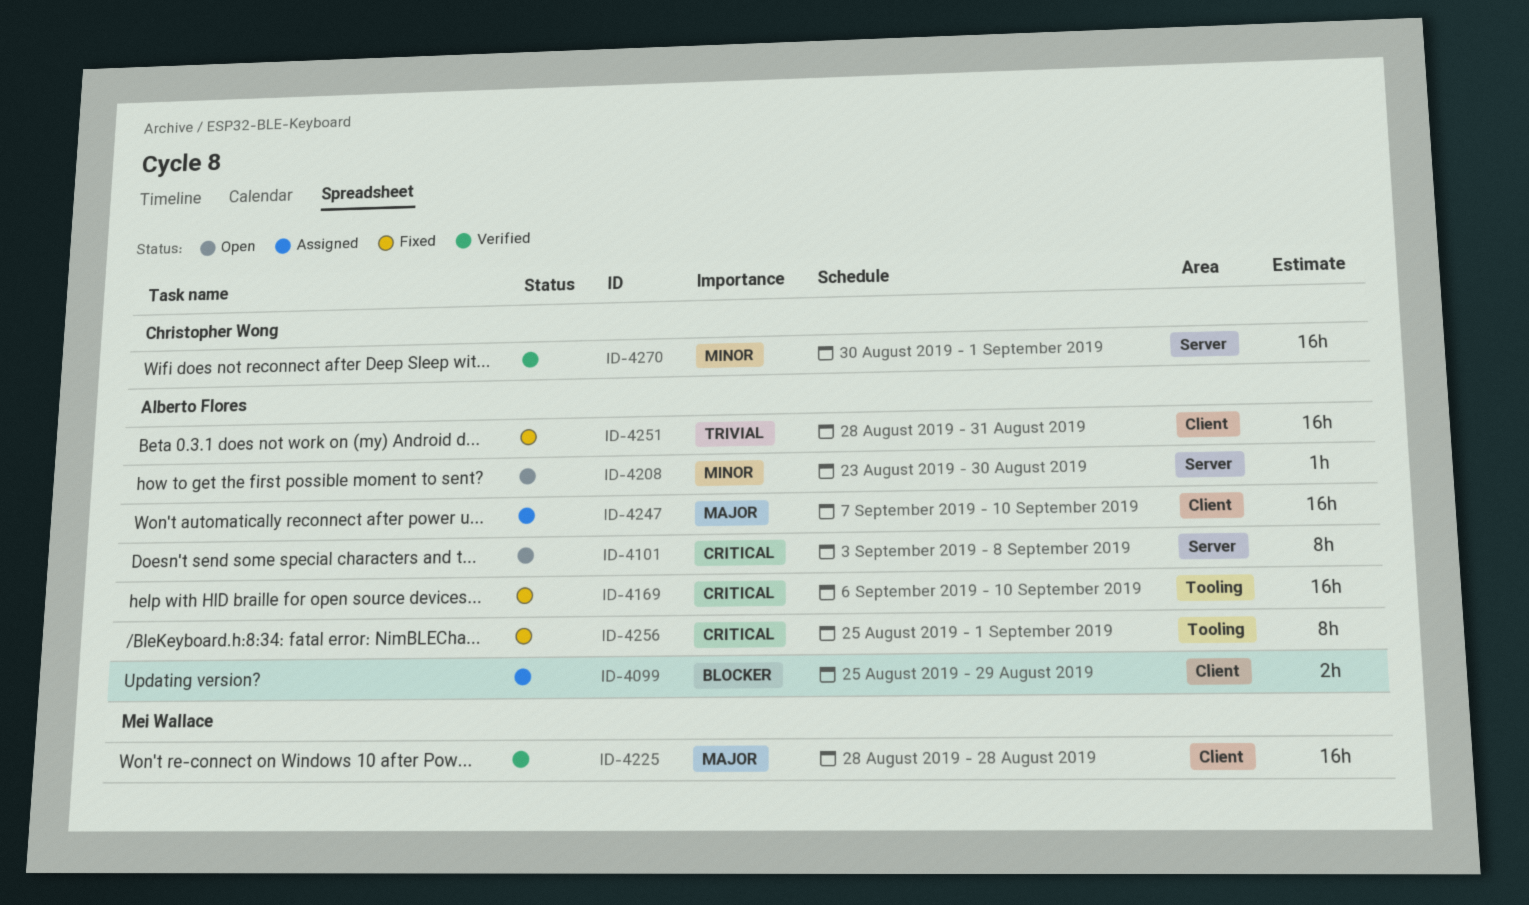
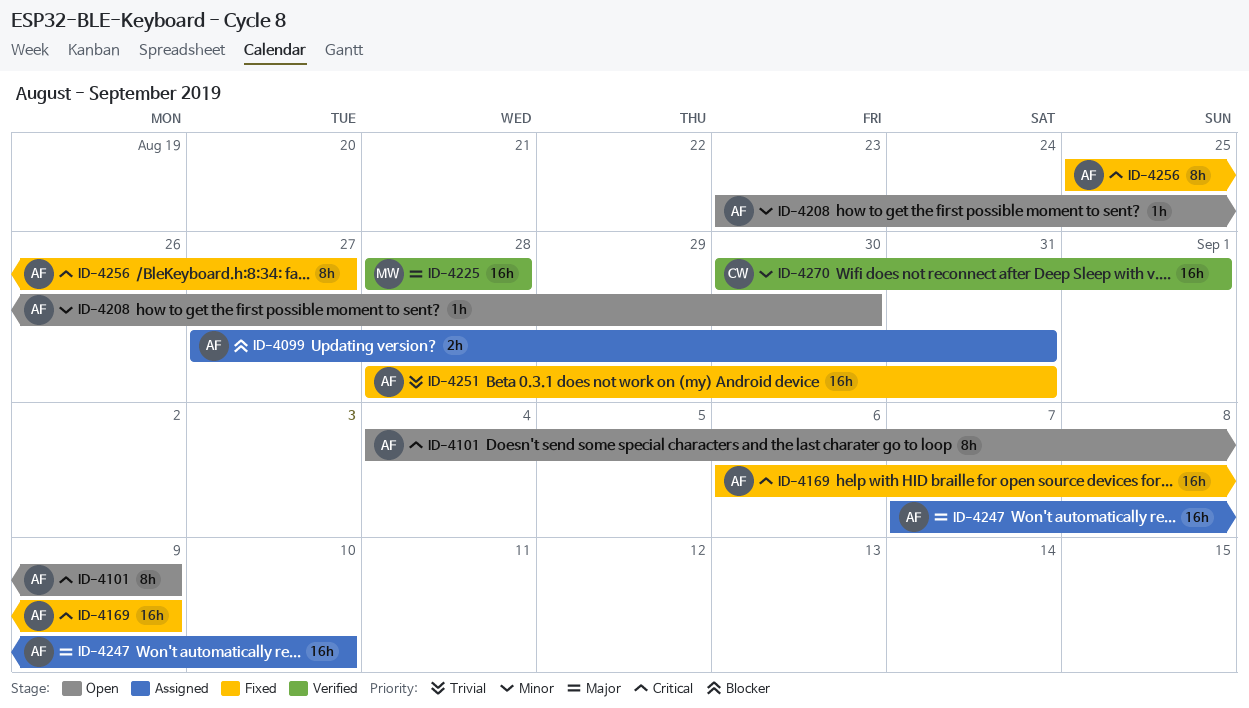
ID-4099, start: Aug 25 -> Aug 27
ID-4099, due: Aug 29 -> Aug 31
ID-4101, start: Sep 3 -> Sep 4
ID-4101, due: Sep 8 -> Sep 9
ID-4169, due: Sep 10 -> Sep 9
ID-4256, due: Sep 1 -> Aug 27

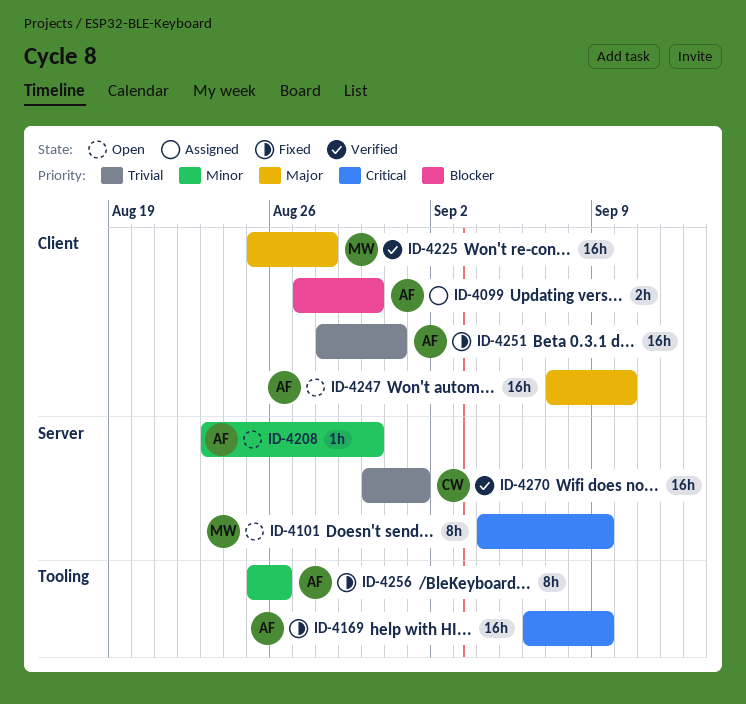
ID-4099, due: Aug 31 -> Aug 30
ID-4101, owner: AF -> MW
ID-4225, start: Aug 28 -> Aug 25
ID-4247, status: Assigned -> Open
ID-4256, priority: Critical -> Minor
ID-4256, due: Aug 27 -> Aug 26
ID-4270, priority: Minor -> Trivial

